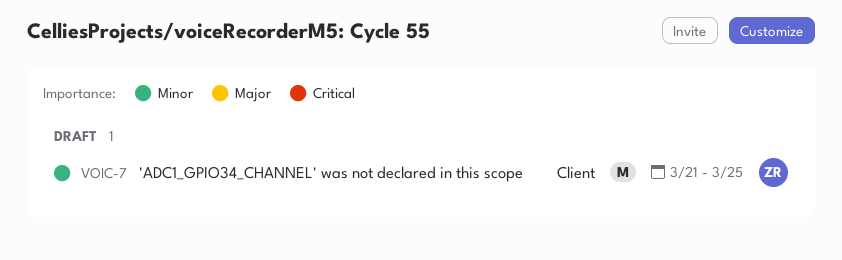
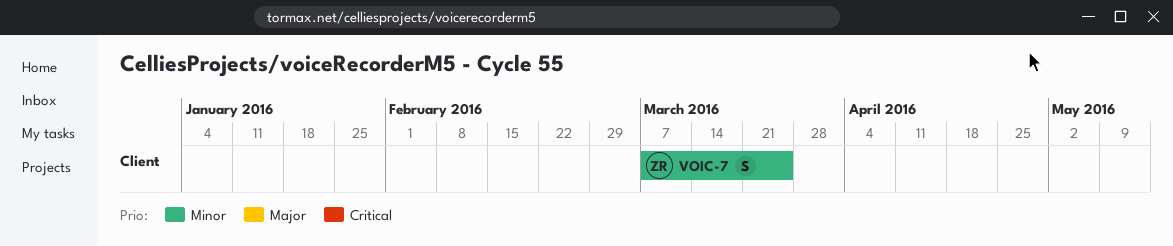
VOIC-7, estimate: M -> S
VOIC-7, start: Mar 21 -> Mar 7

